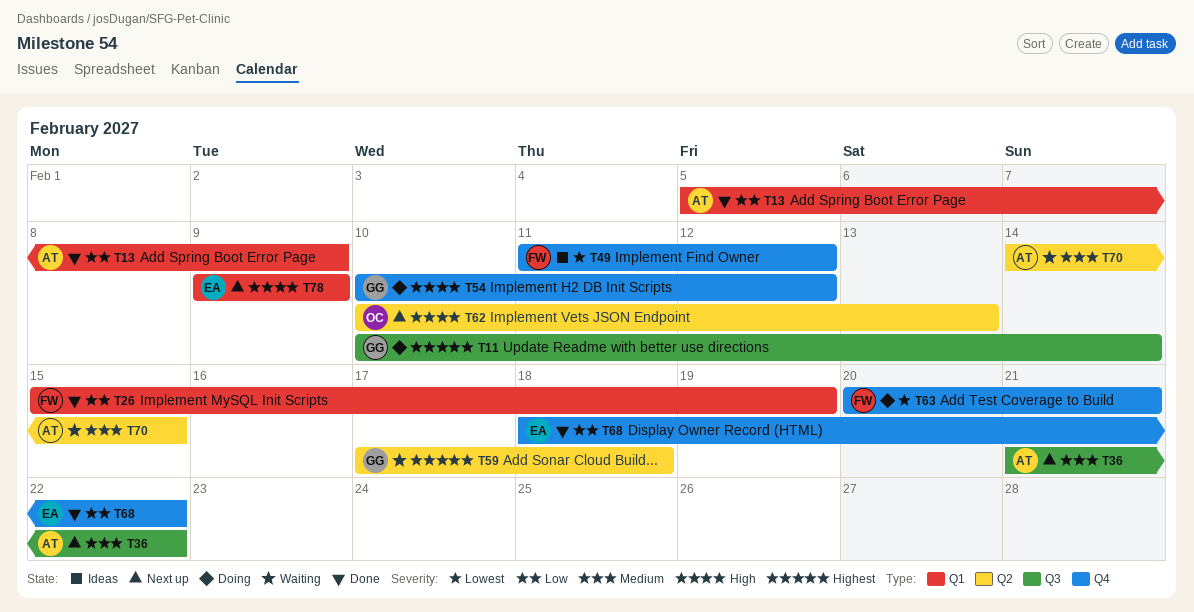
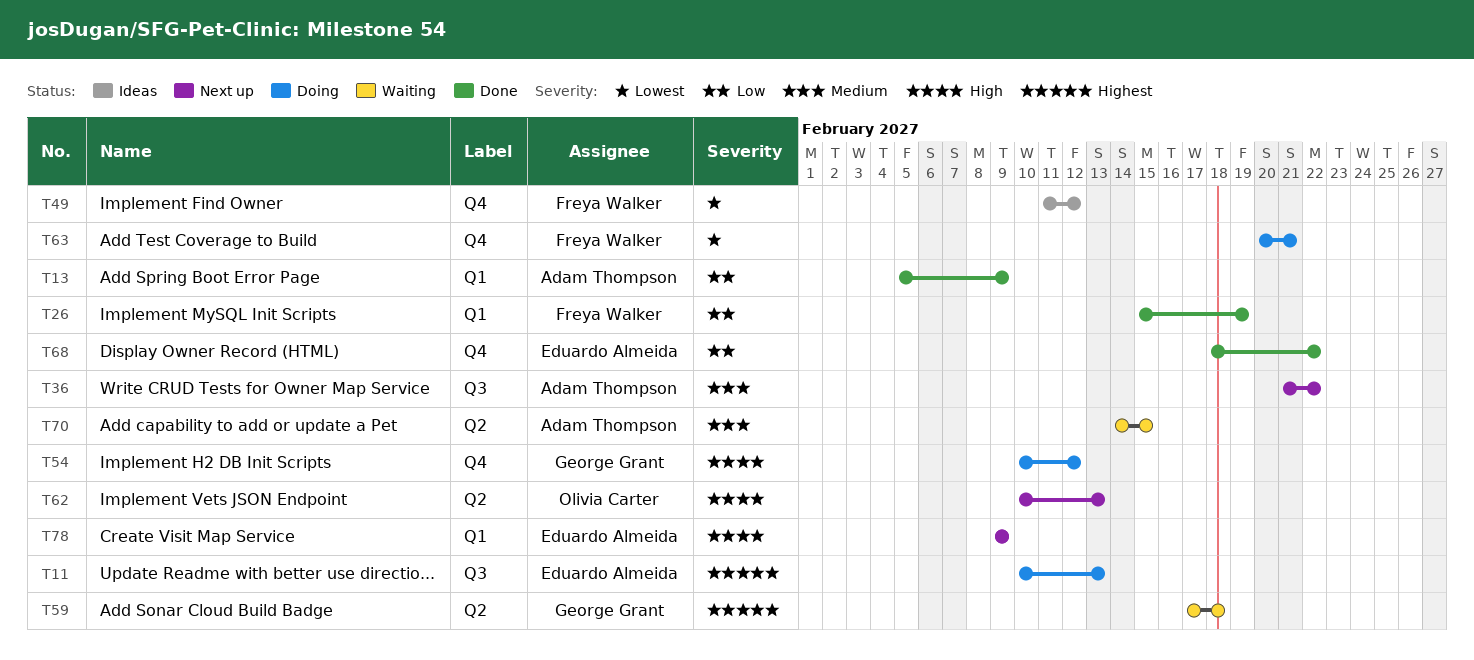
T11, owner: George Grant -> Eduardo Almeida
T11, due: Feb 14 -> Feb 13

